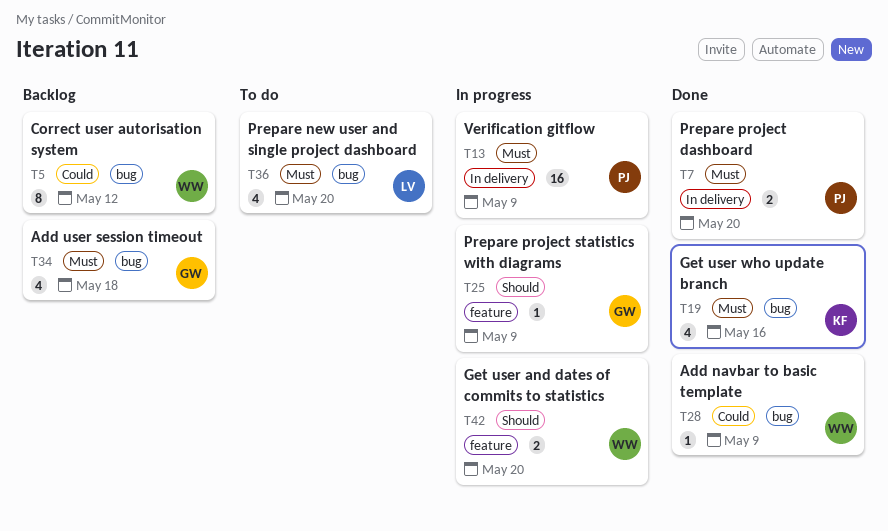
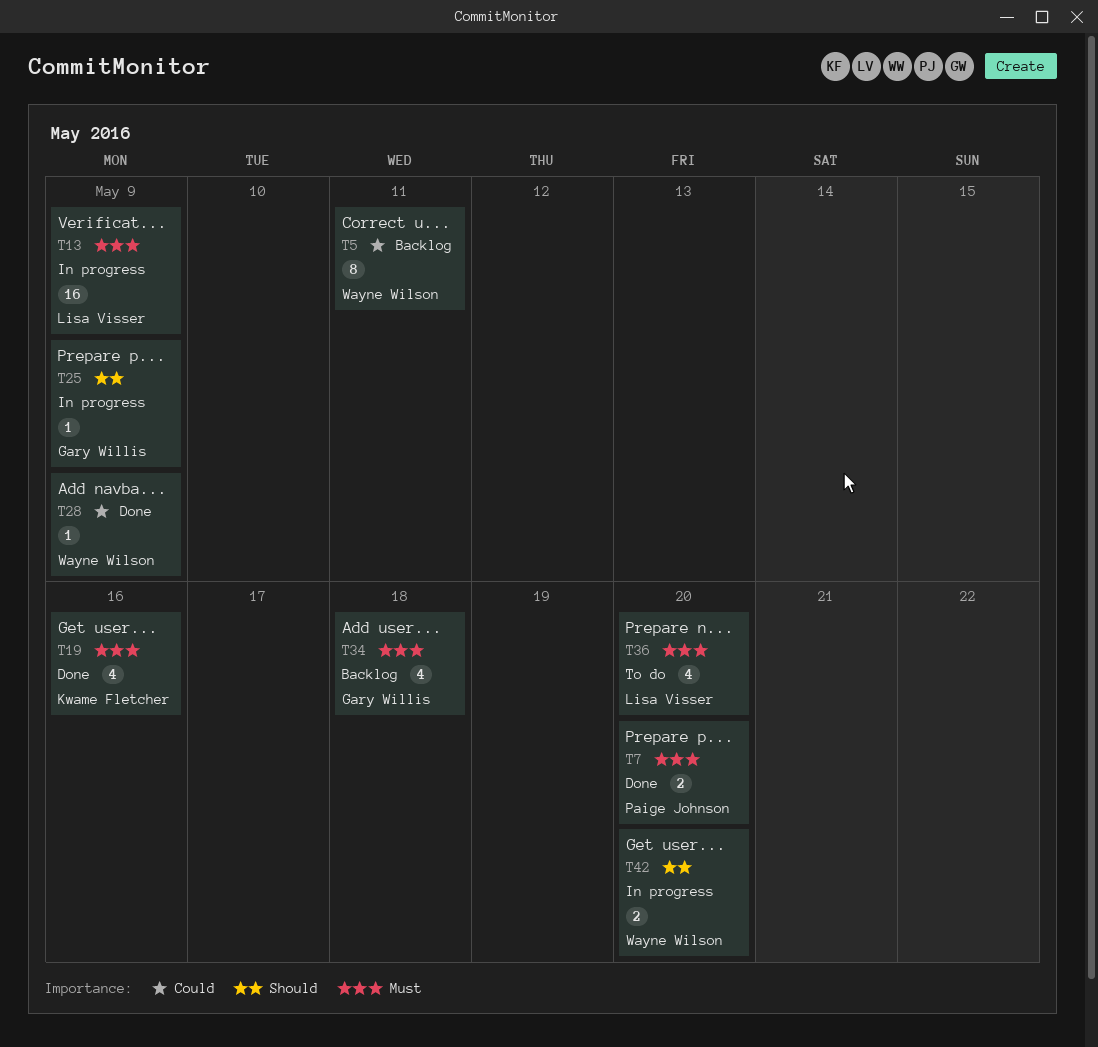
T5, due: May 12 -> May 11
T13, owner: Paige Johnson -> Lisa Visser

